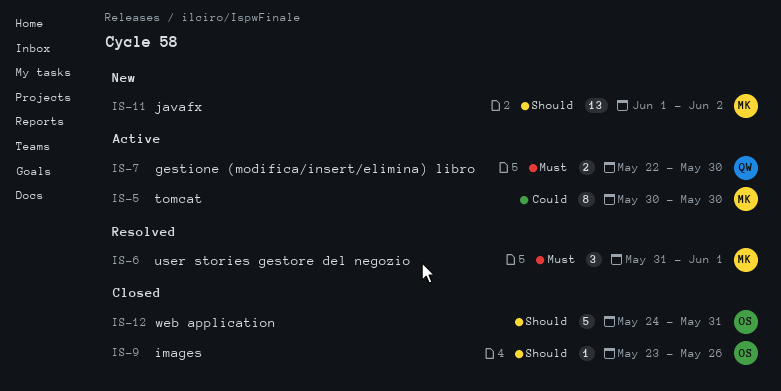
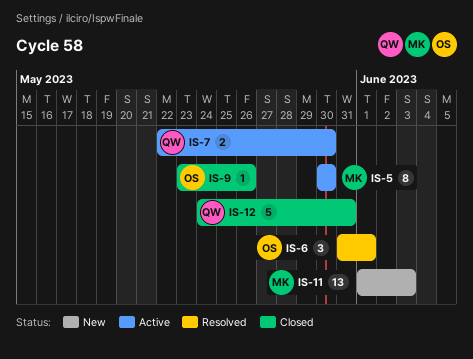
IS-6, owner: MK -> OS
IS-11, due: Jun 2 -> Jun 3
IS-12, owner: OS -> QW

